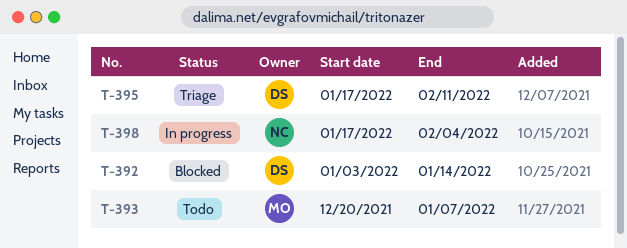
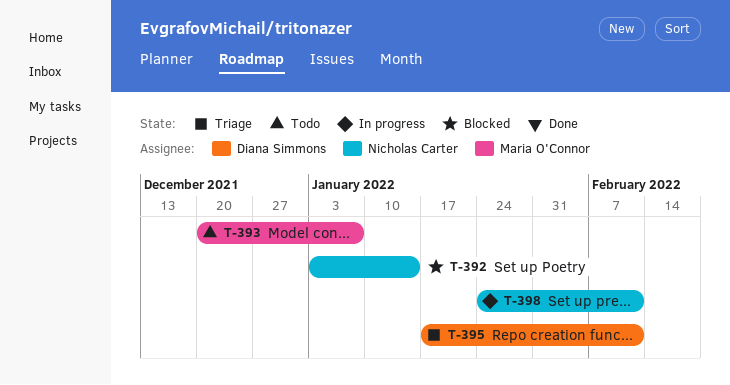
T-392, owner: Diana Simmons -> Nicholas Carter
T-398, start: Jan 17 -> Jan 24
T-398, due: Feb 4 -> Feb 11

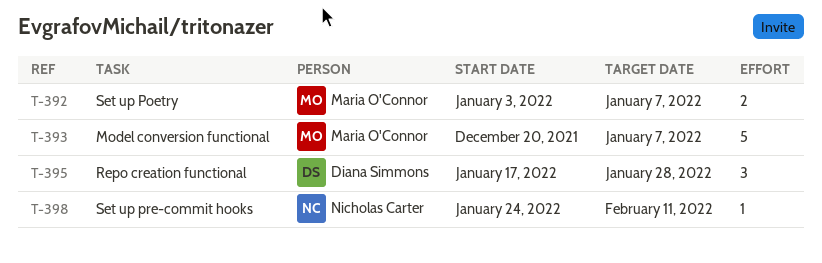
T-392, owner: Nicholas Carter -> Maria O'Connor
T-392, due: Jan 14 -> Jan 7
T-395, due: Feb 11 -> Jan 28

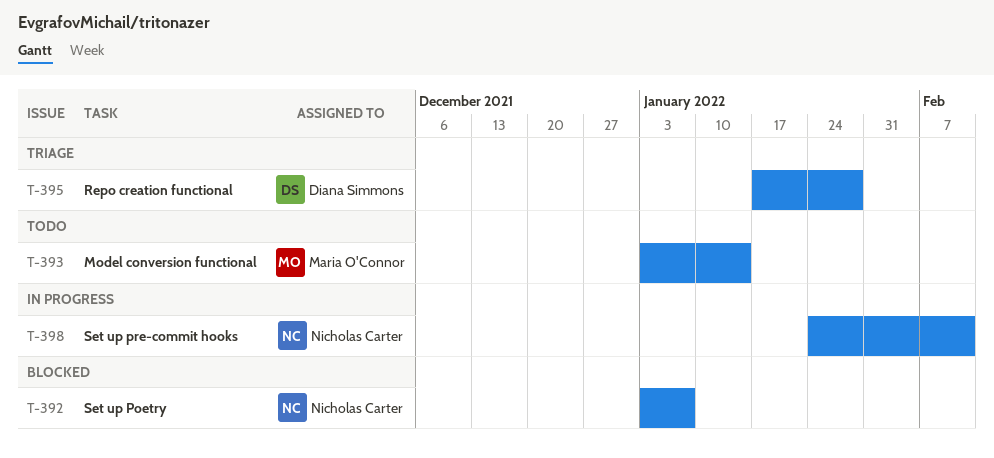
T-392, owner: Maria O'Connor -> Nicholas Carter
T-393, start: Dec 20 -> Jan 3
T-393, due: Jan 7 -> Jan 14

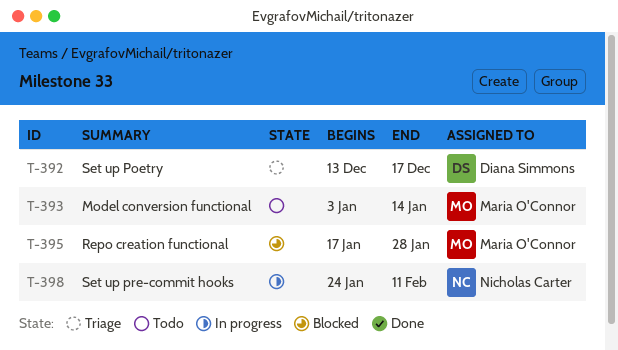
T-392, status: Blocked -> Triage
T-392, owner: Nicholas Carter -> Diana Simmons
T-392, start: Jan 3 -> Dec 13
T-392, due: Jan 7 -> Dec 17
T-395, status: Triage -> Blocked
T-395, owner: Diana Simmons -> Maria O'Connor

